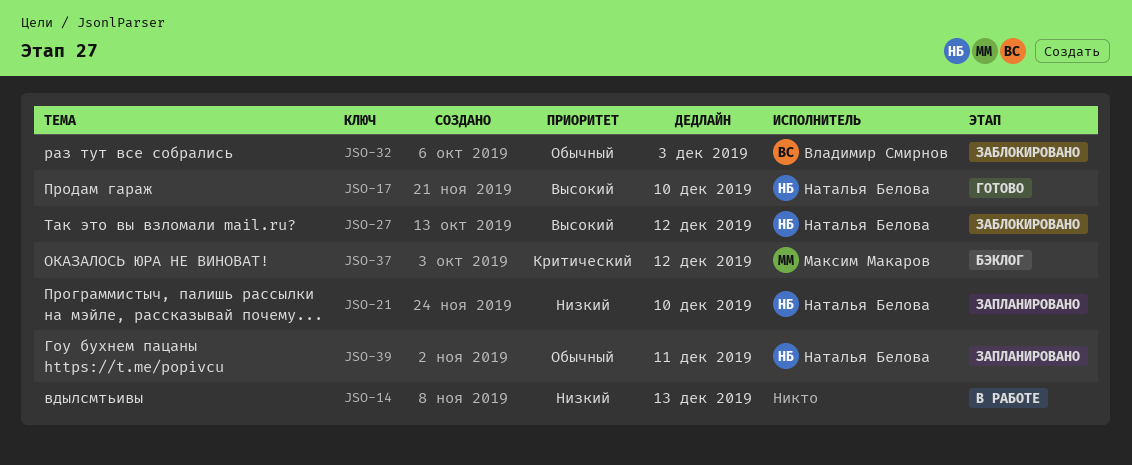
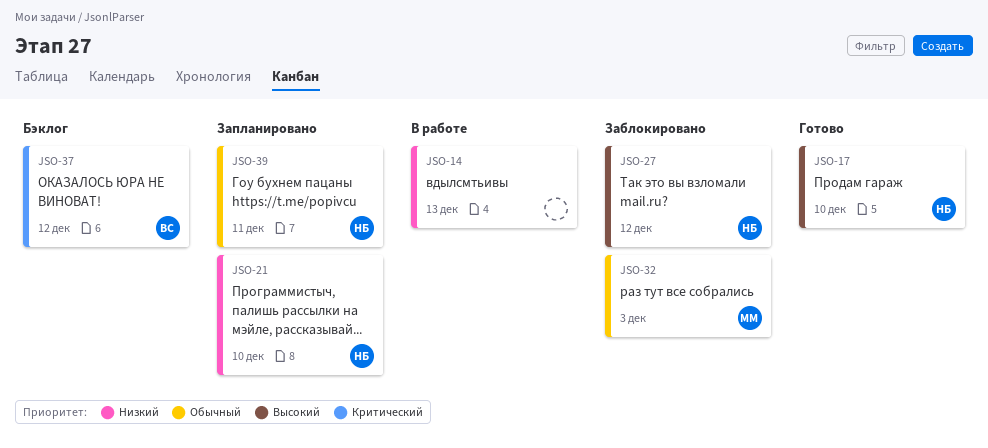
JSO-32, owner: Владимир Смирнов -> Максим Макаров
JSO-37, owner: Максим Макаров -> Владимир Смирнов

